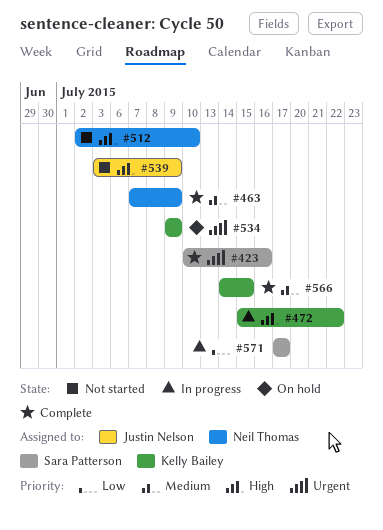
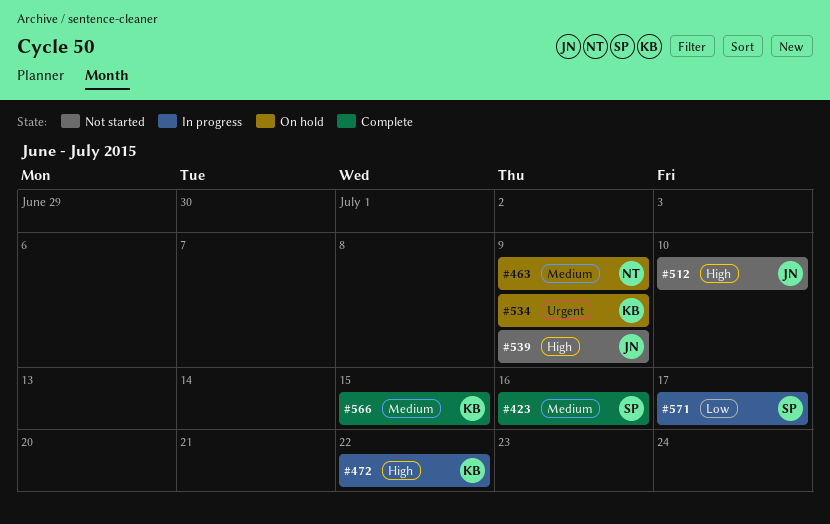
#423, priority: Urgent -> Medium
#463, status: Complete -> On hold
#512, owner: Neil Thomas -> Justin Nelson

